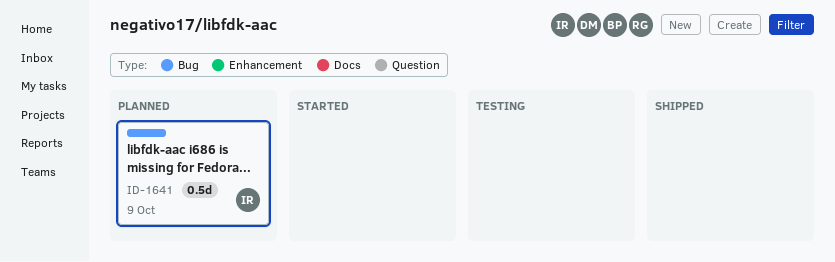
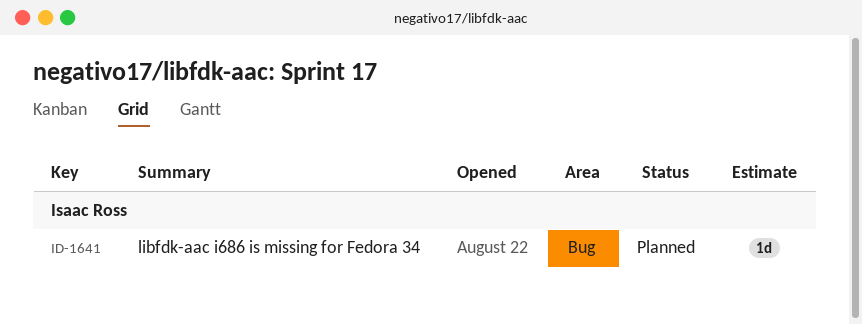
ID-1641, estimate: 0.5d -> 1d

